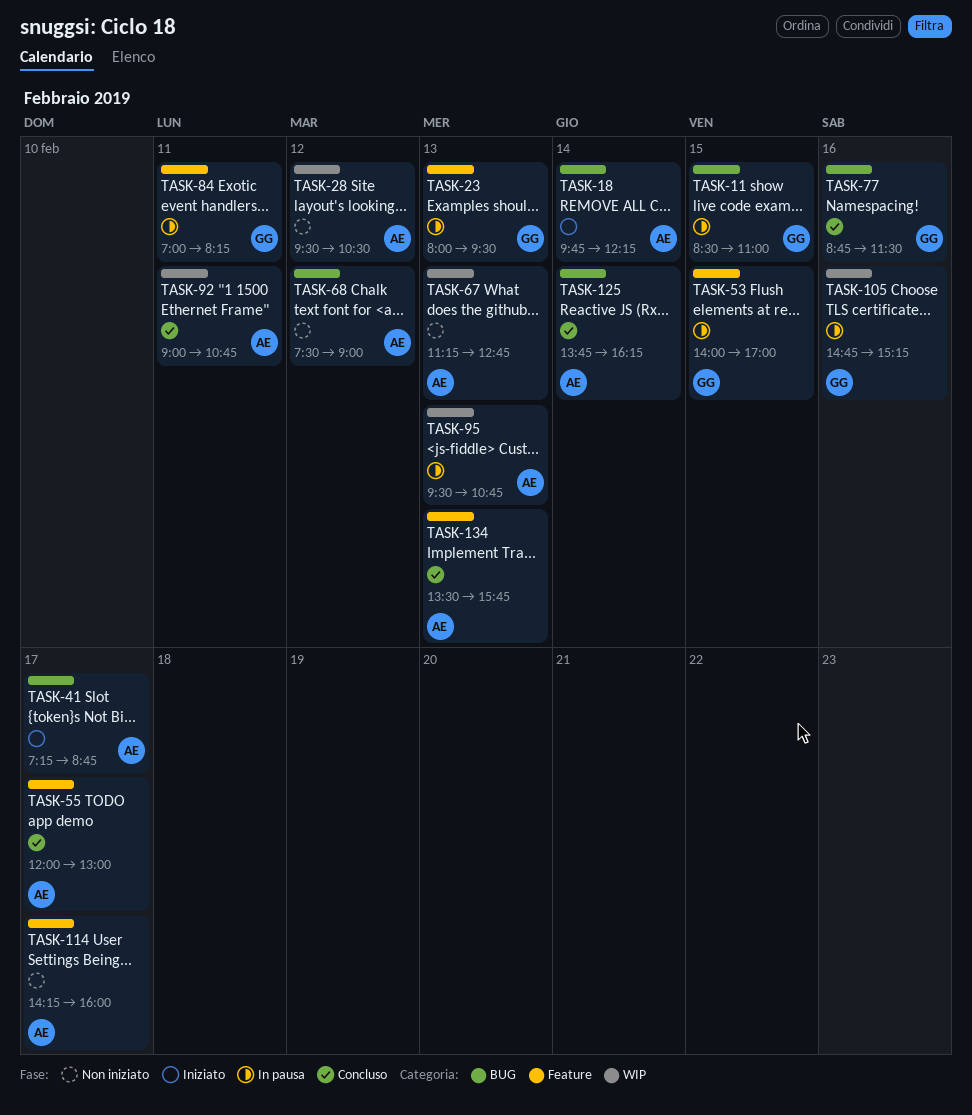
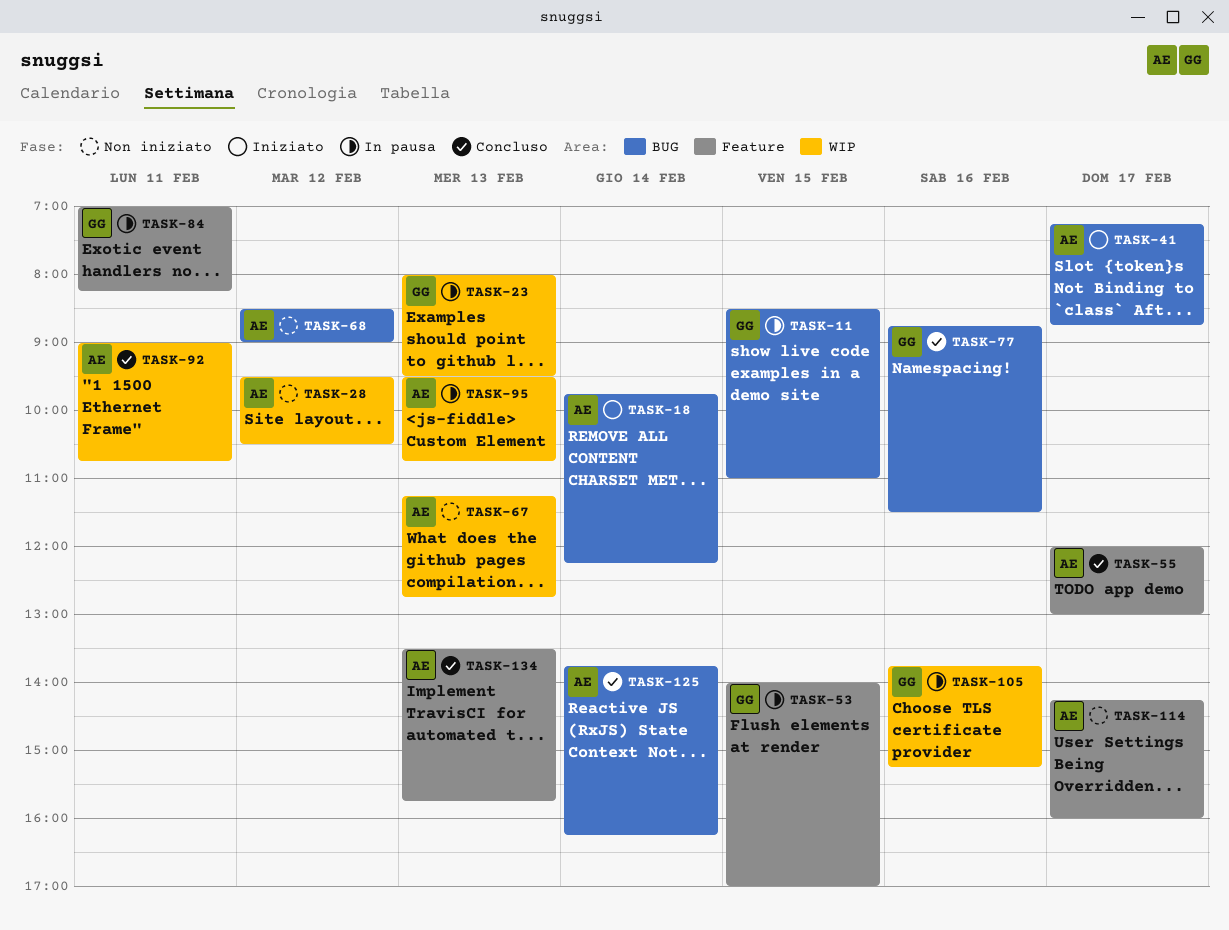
TASK-23, label: Feature -> WIP
TASK-68, begins: 07:30 -> 08:30
TASK-105, begins: 14:45 -> 13:45

